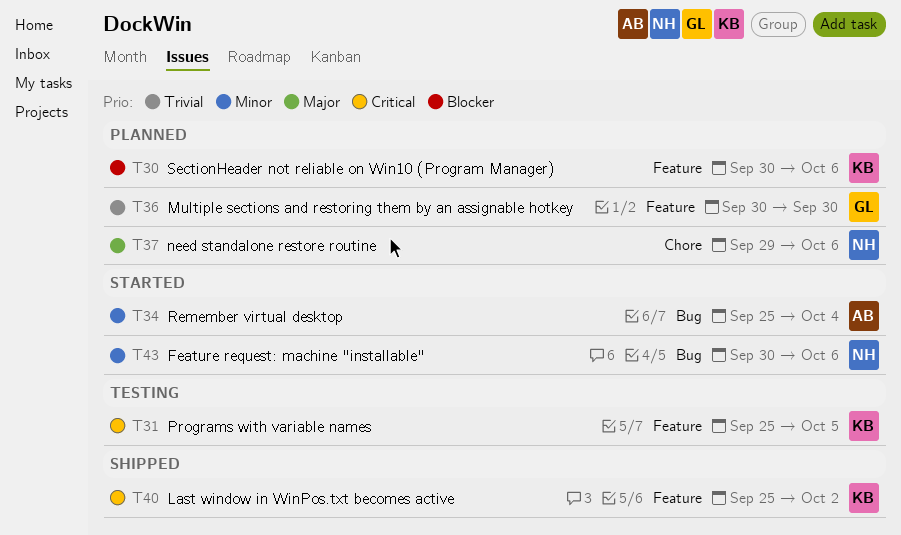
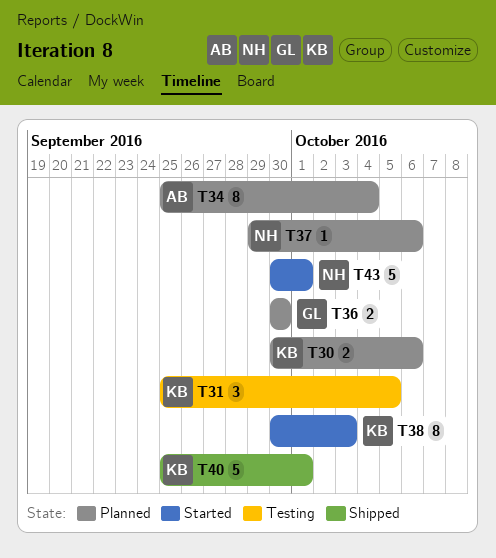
T34, status: Started -> Planned
T38: none -> present
T40, due: Oct 2 -> Oct 1
T43, due: Oct 6 -> Oct 1

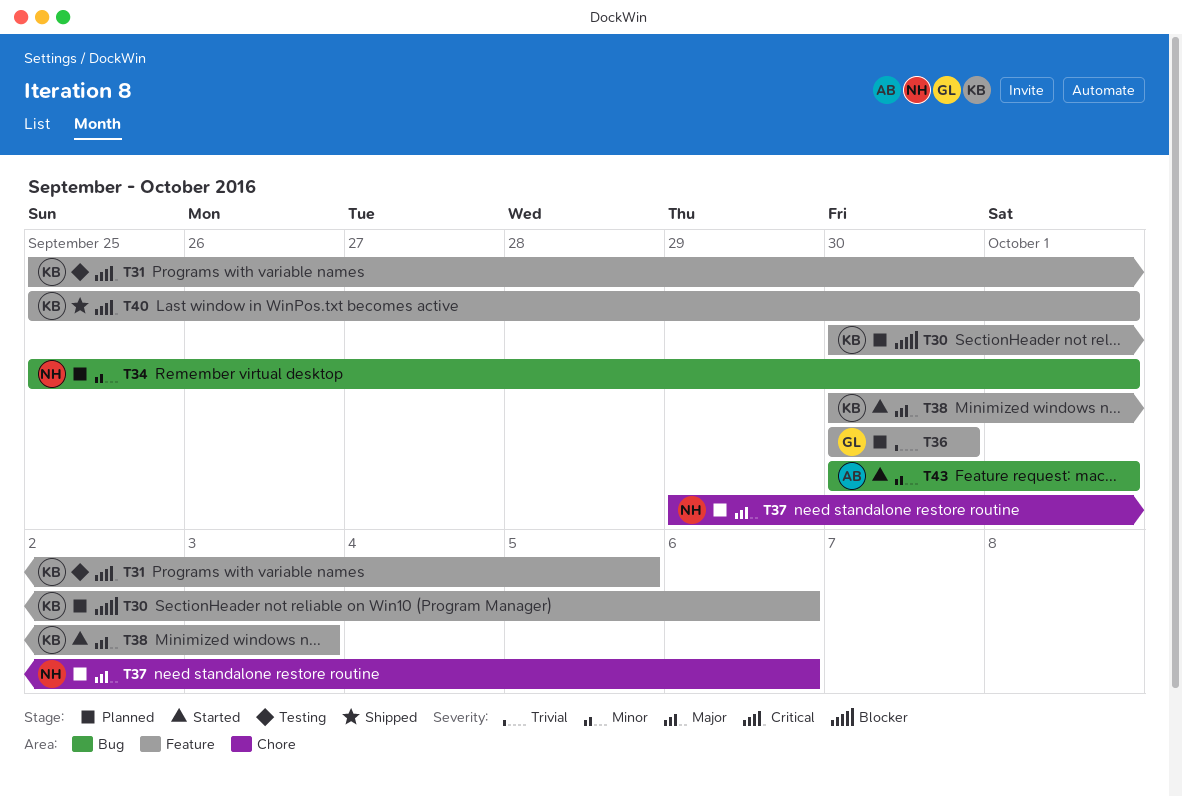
T34, owner: AB -> NH
T34, due: Oct 4 -> Oct 1
T43, owner: NH -> AB

